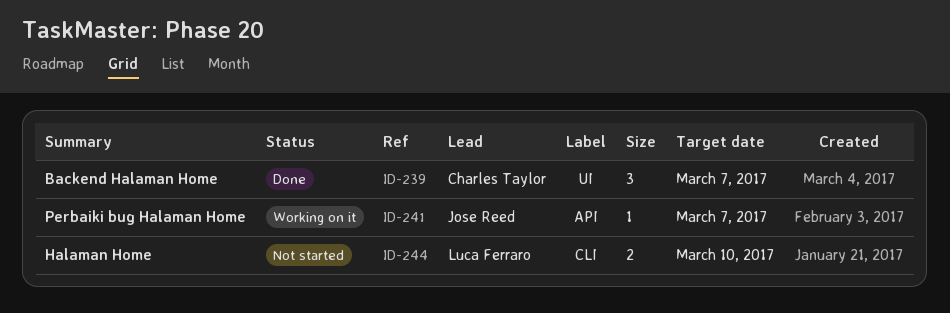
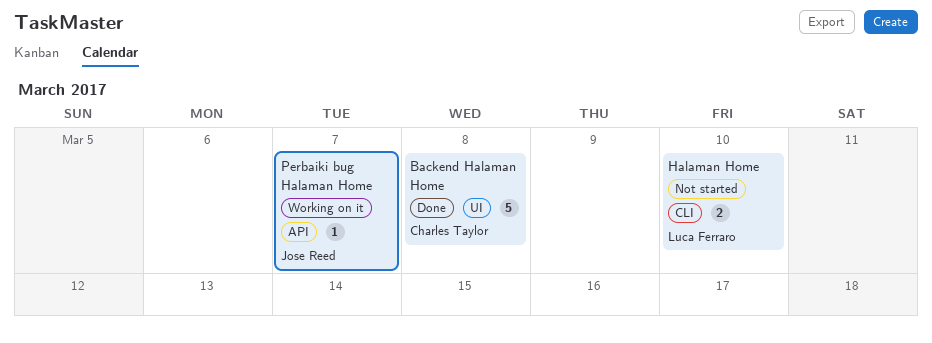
Backend Halaman Home, estimate: 3 -> 5
Backend Halaman Home, due: Mar 7 -> Mar 8

